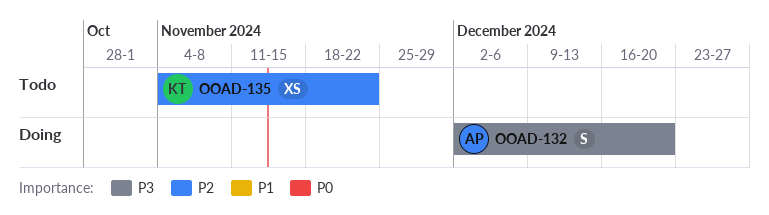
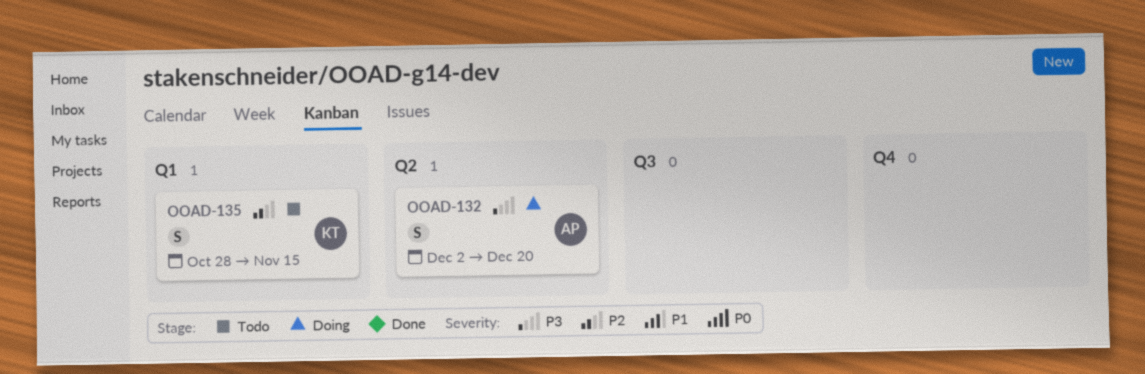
OOAD-135, estimate: XS -> S
OOAD-135, start: Nov 4 -> Oct 28
OOAD-135, due: Nov 22 -> Nov 15

